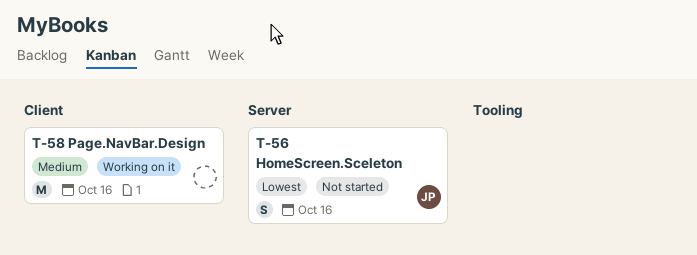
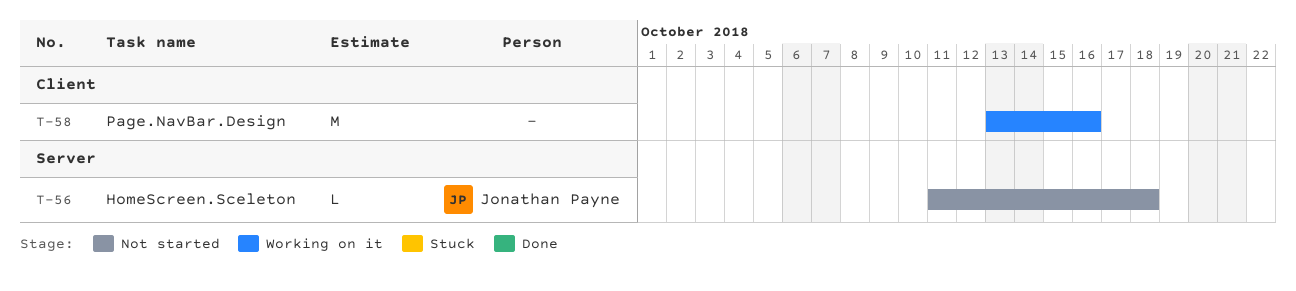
T-56, estimate: S -> L
T-56, due: Oct 16 -> Oct 18

